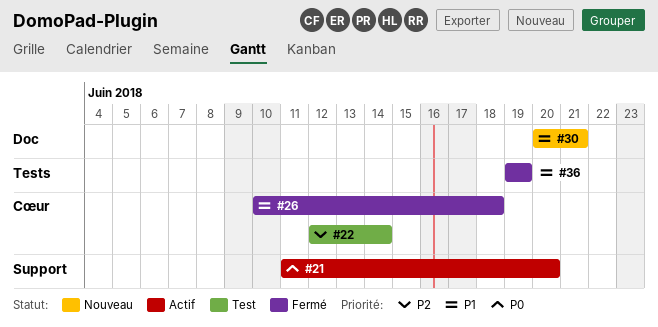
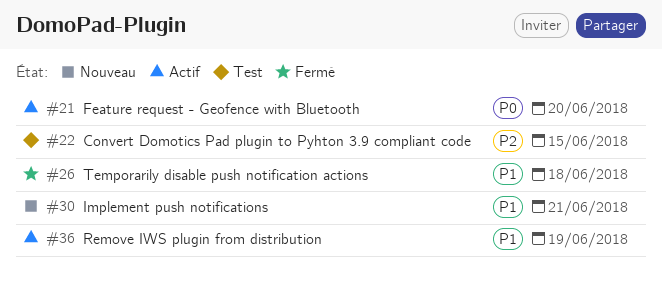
#22, due: Jun 14 -> Jun 15
#36, status: Fermé -> Actif

